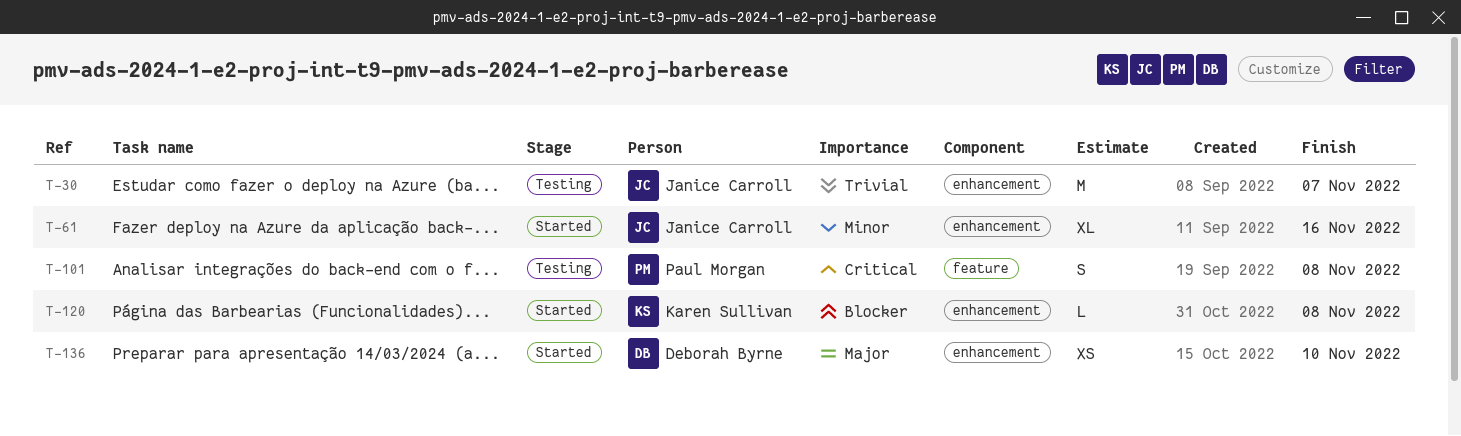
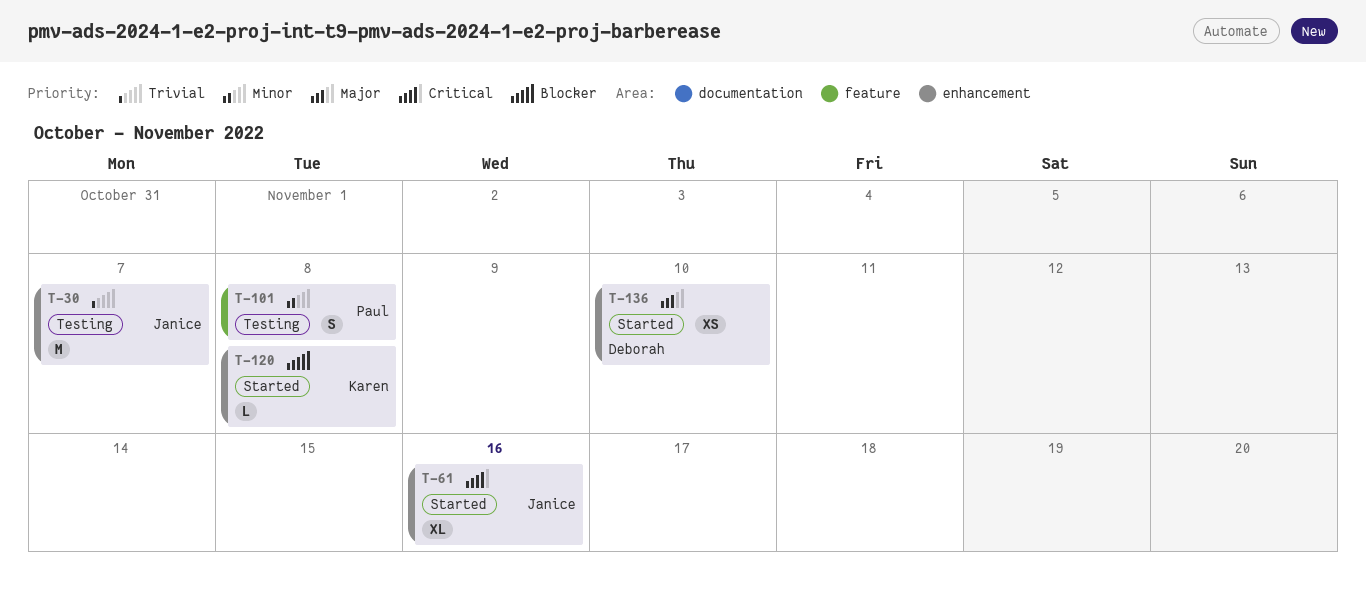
T-61, priority: Minor -> Critical
T-101, priority: Critical -> Minor

